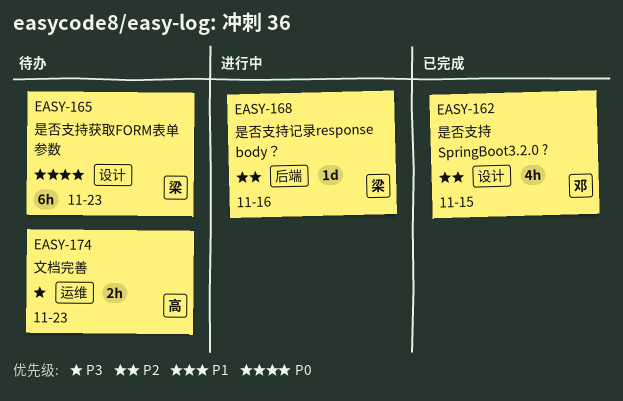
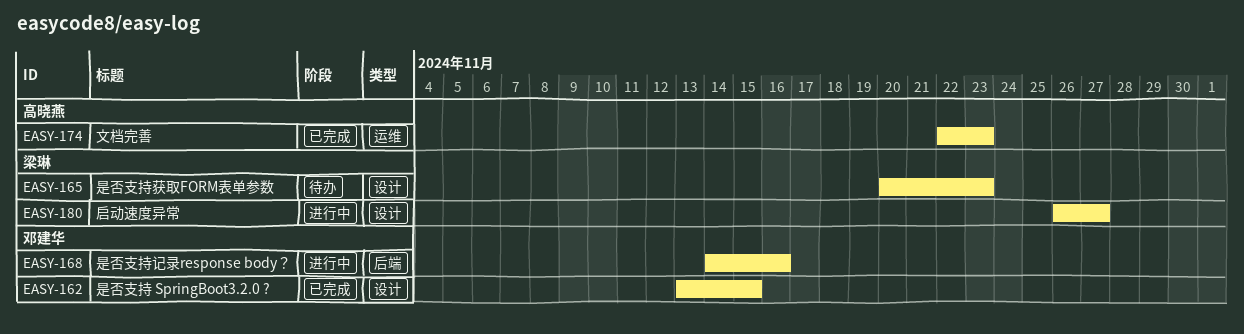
EASY-168, owner: 梁琳 -> 邓建华
EASY-174, status: 待办 -> 已完成
EASY-180: none -> present

